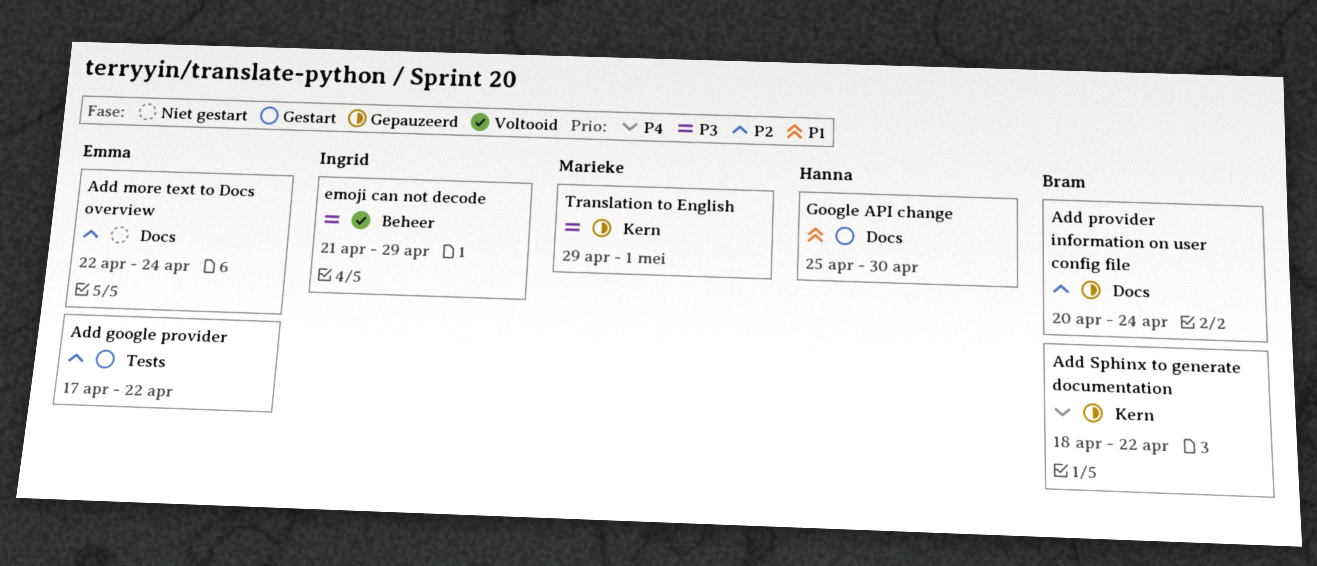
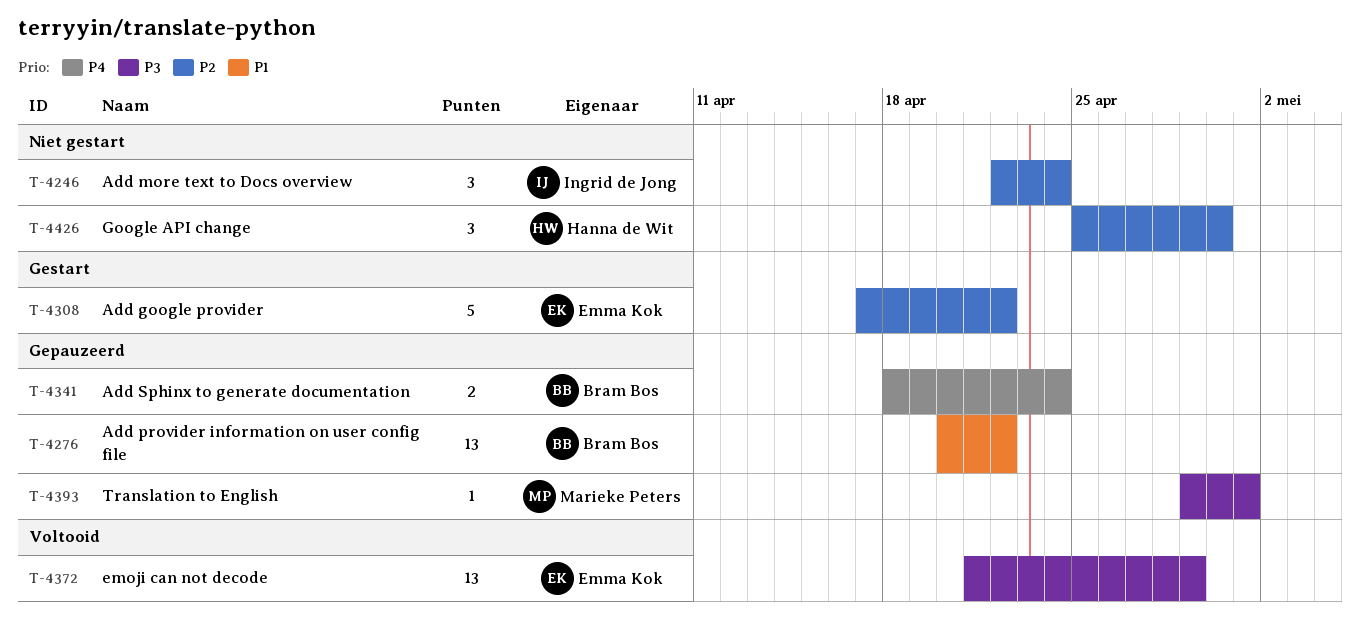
Add more text to Docs overview, owner: Emma Kok -> Ingrid de Jong
Add provider information on user config file, priority: P2 -> P1
Add provider information on user config file, due: Apr 24 -> Apr 22
Add Sphinx to generate documentation, due: Apr 22 -> Apr 24
emoji can not decode, owner: Ingrid de Jong -> Emma Kok
Google API change, status: Gestart -> Niet gestart
Google API change, priority: P1 -> P2

